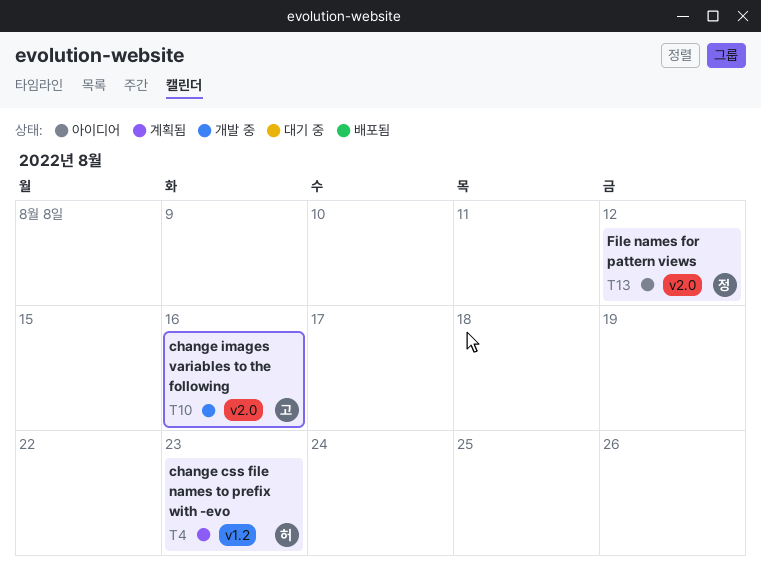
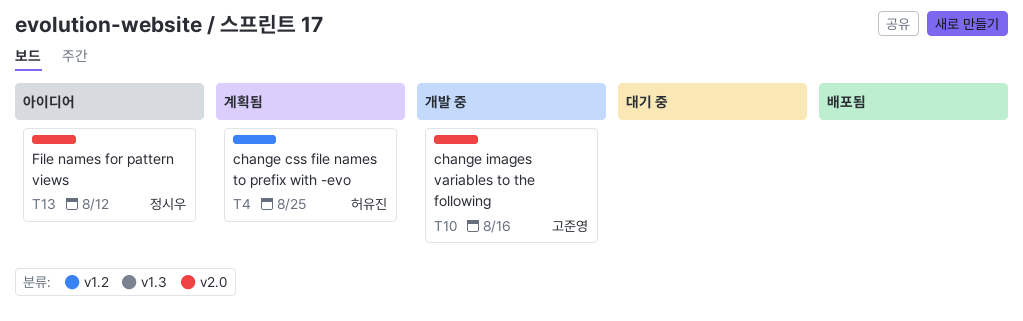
T4, due: Aug 23 -> Aug 25

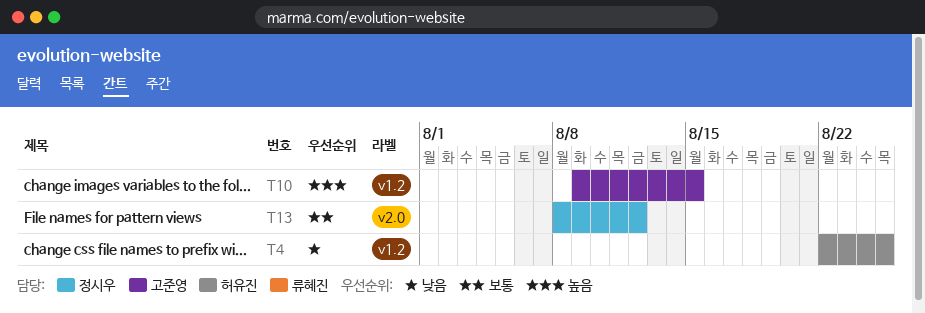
T10, label: v2.0 -> v1.2
T10, due: Aug 16 -> Aug 15

